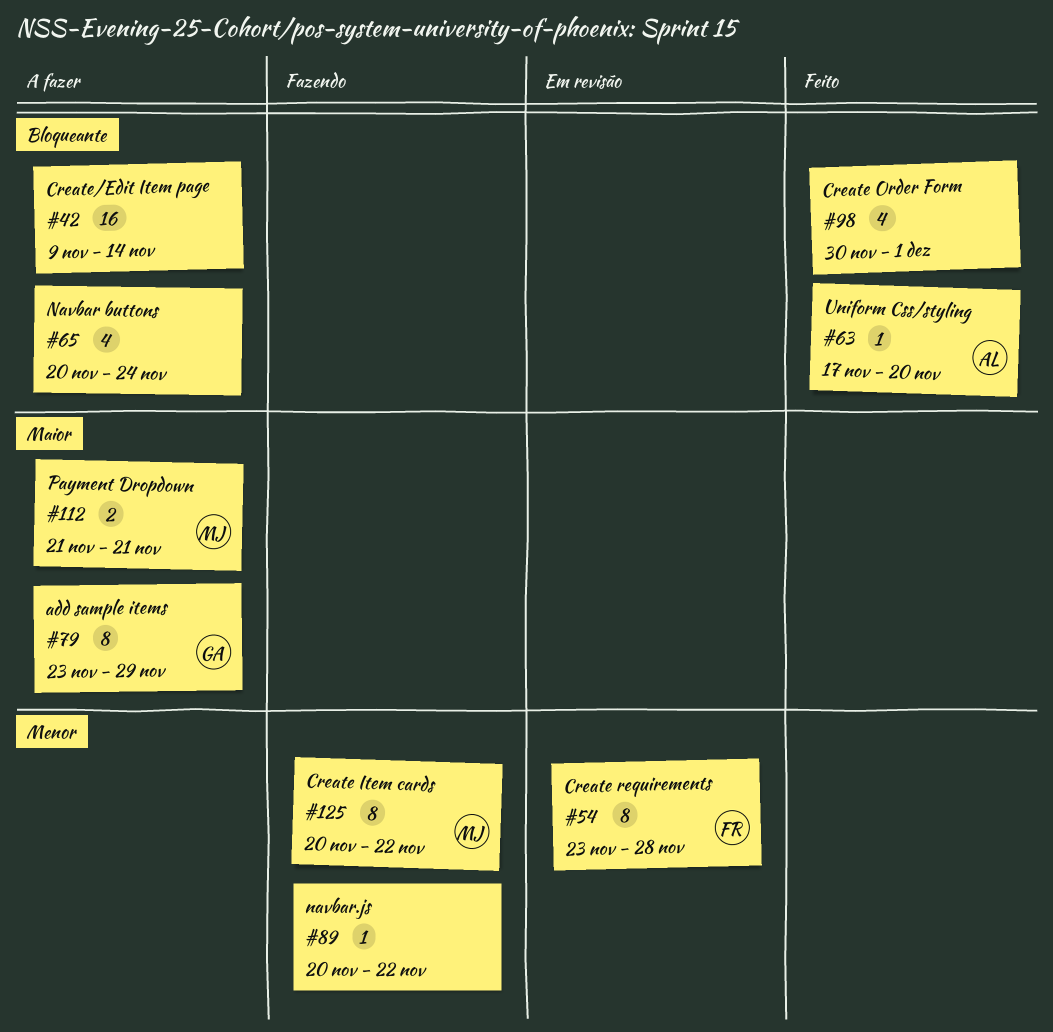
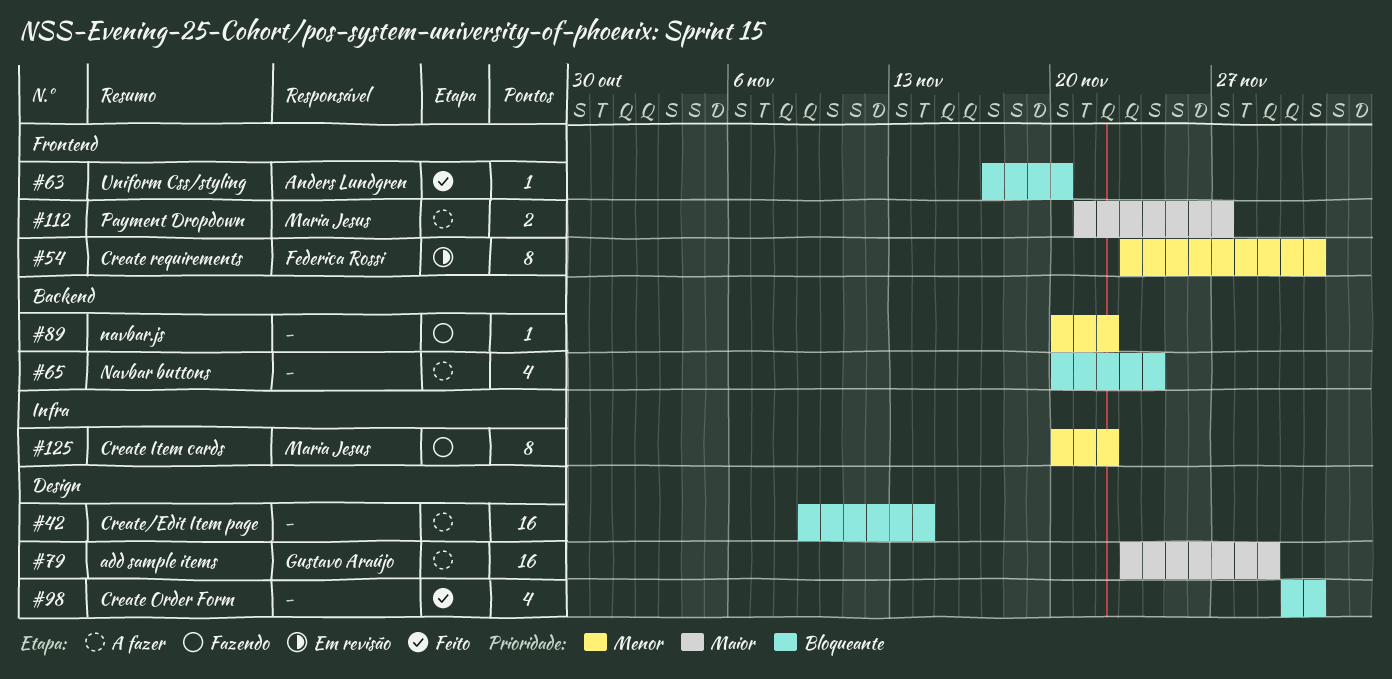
#54, due: Nov 28 -> Dec 1
#79, estimate: 8 -> 16
#112, due: Nov 21 -> Nov 27

